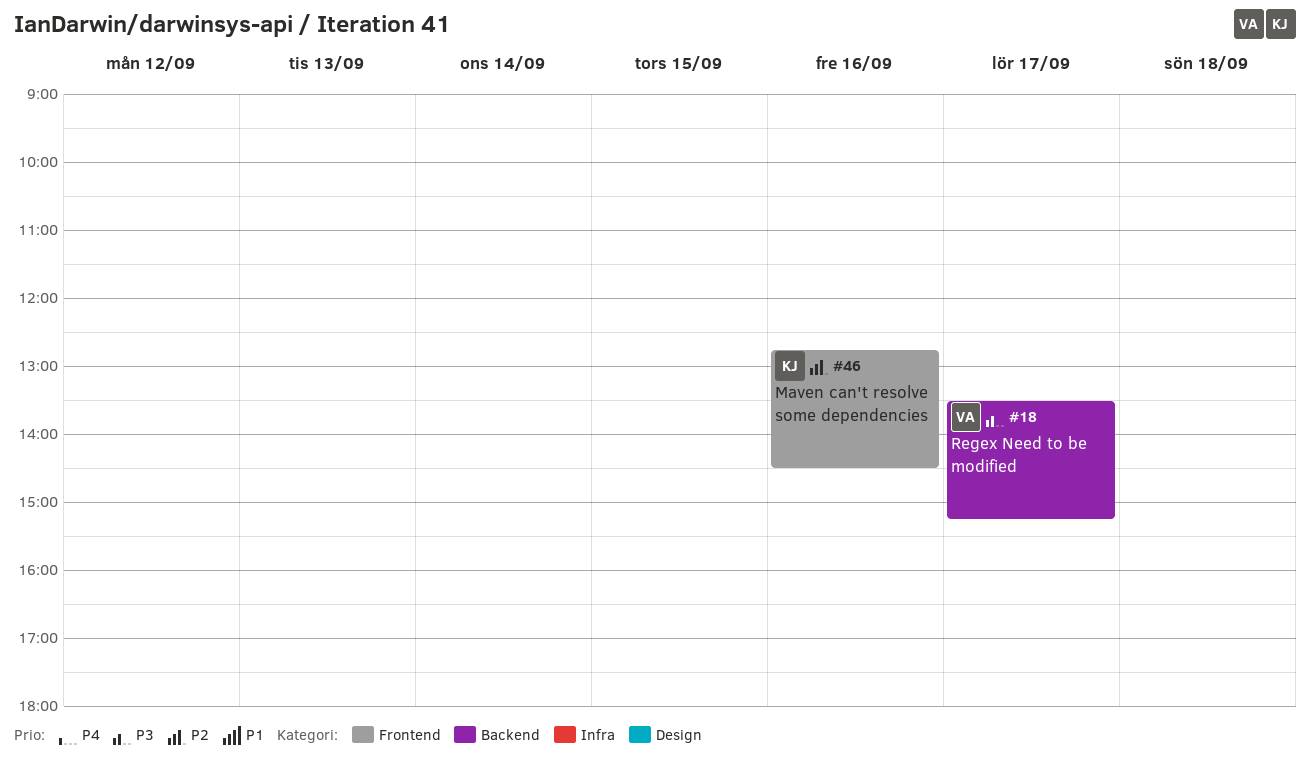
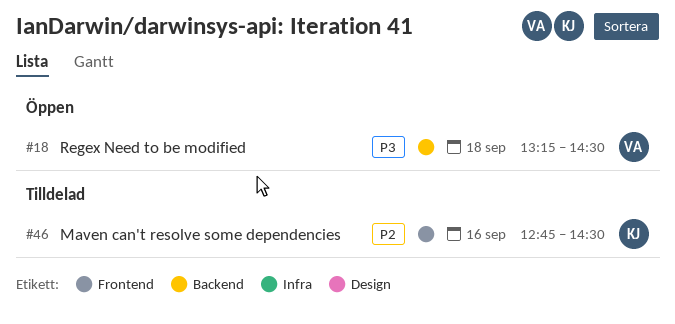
#18, day: Sep 17 -> Sep 18
#18, begins: 13:30 -> 13:15
#18, ends: 15:15 -> 14:30

